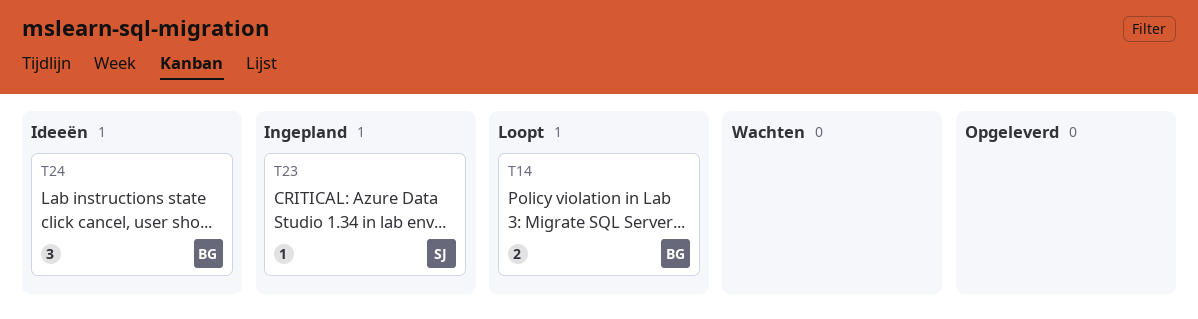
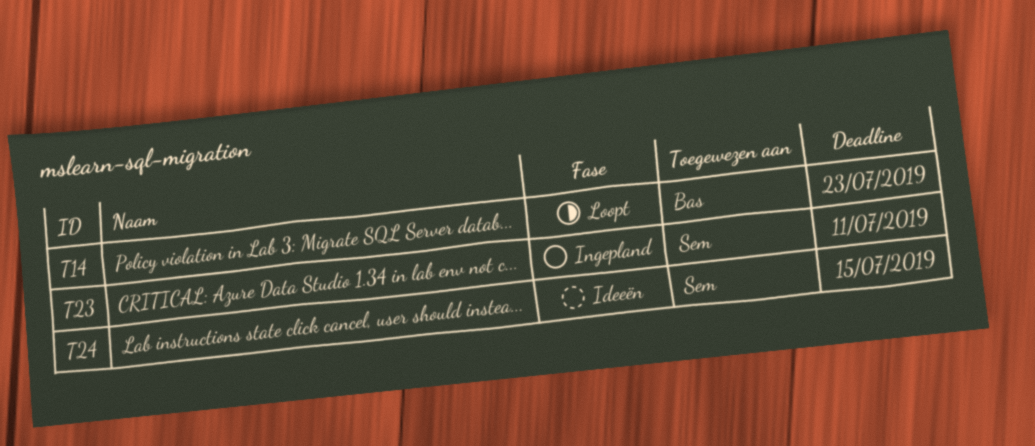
T24, owner: Bas -> Sem

